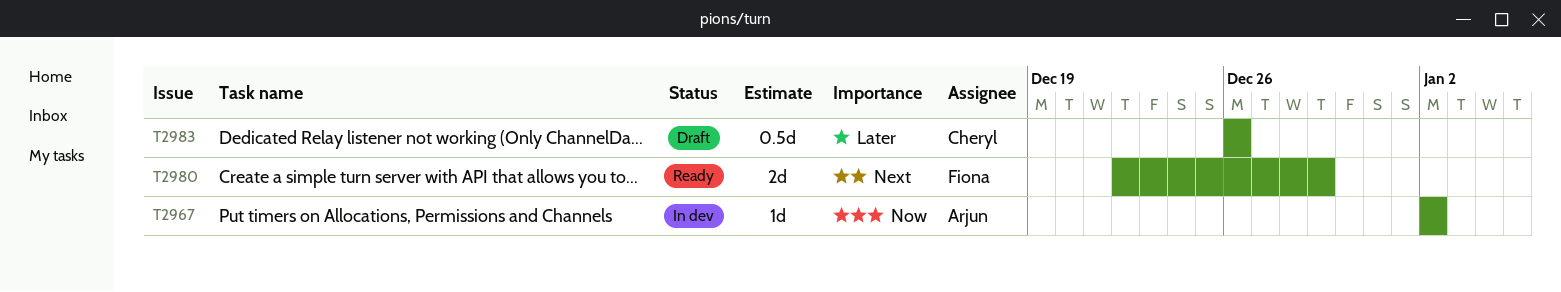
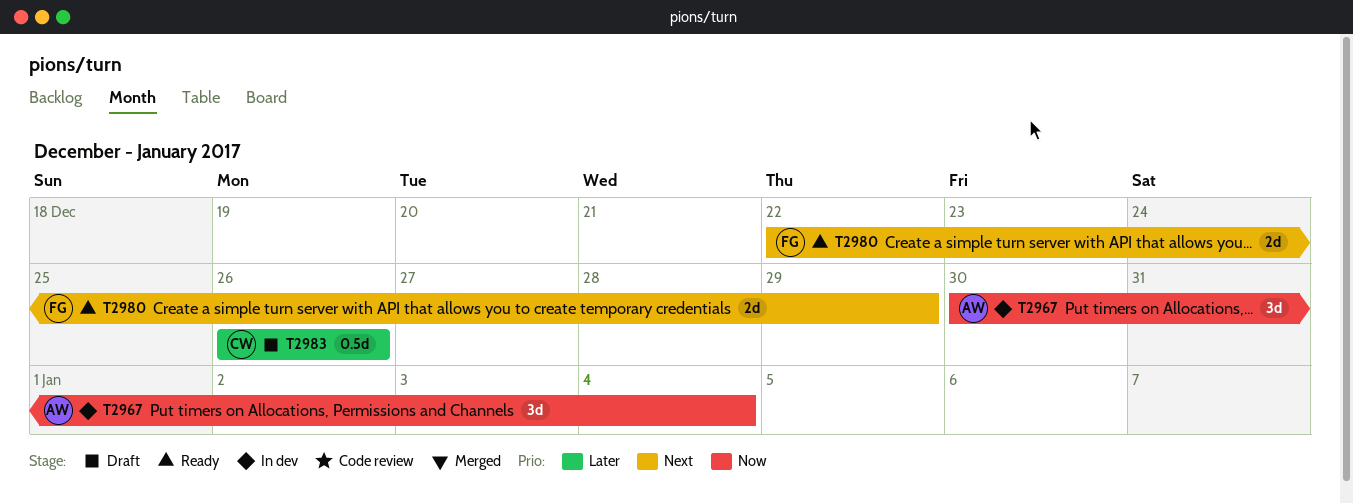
T2967, estimate: 1d -> 3d
T2967, start: Jan 2 -> Dec 30
T2967, due: Jan 2 -> Jan 4

